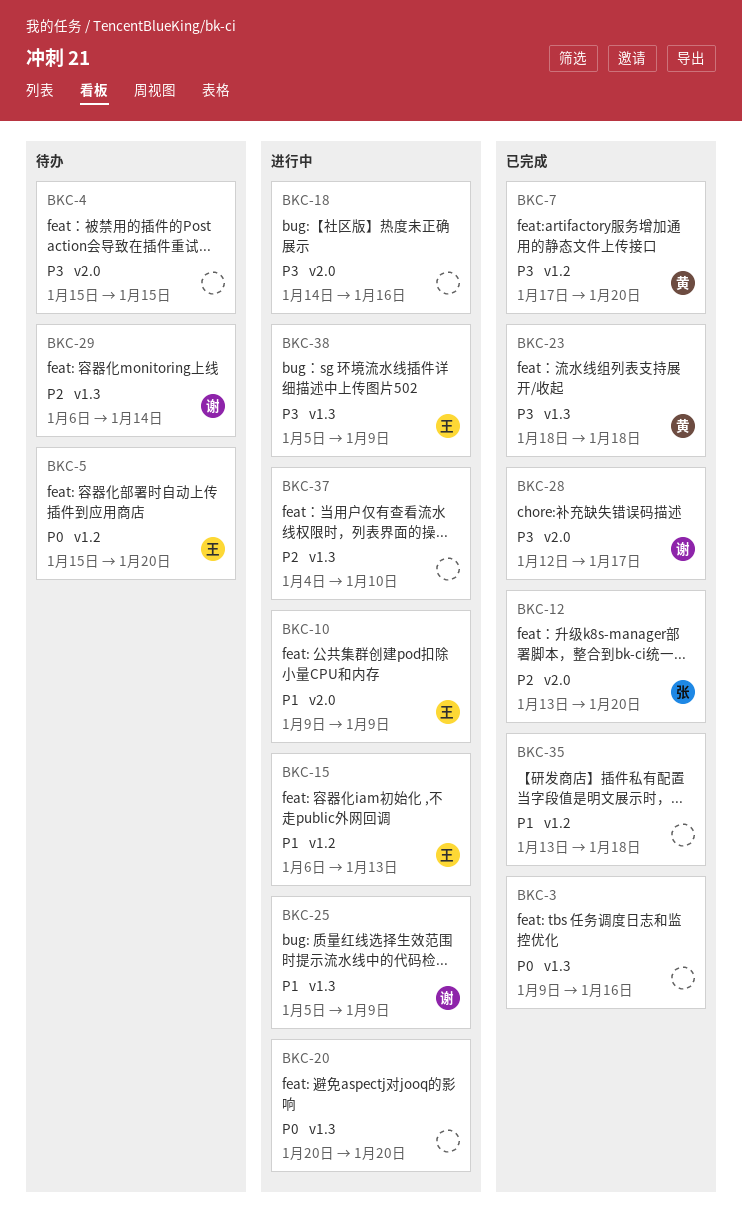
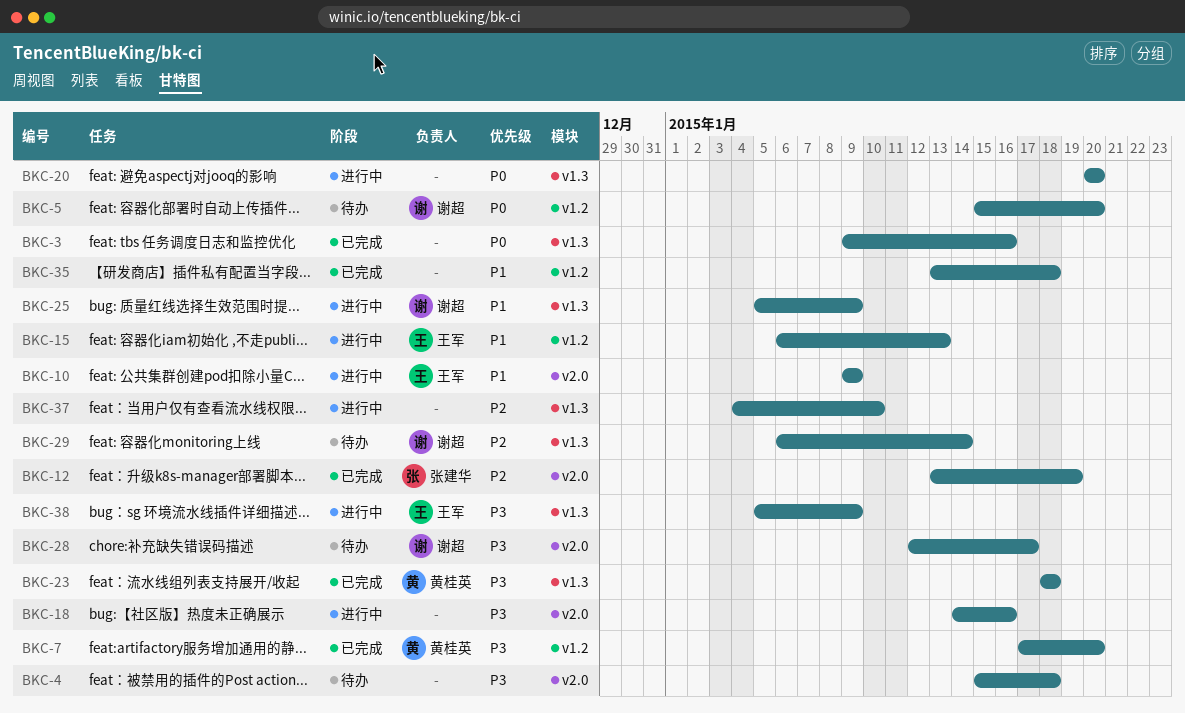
BKC-4, due: Jan 15 -> Jan 18
BKC-5, owner: 王军 -> 谢超
BKC-12, due: Jan 20 -> Jan 19
BKC-28, status: 已完成 -> 待办

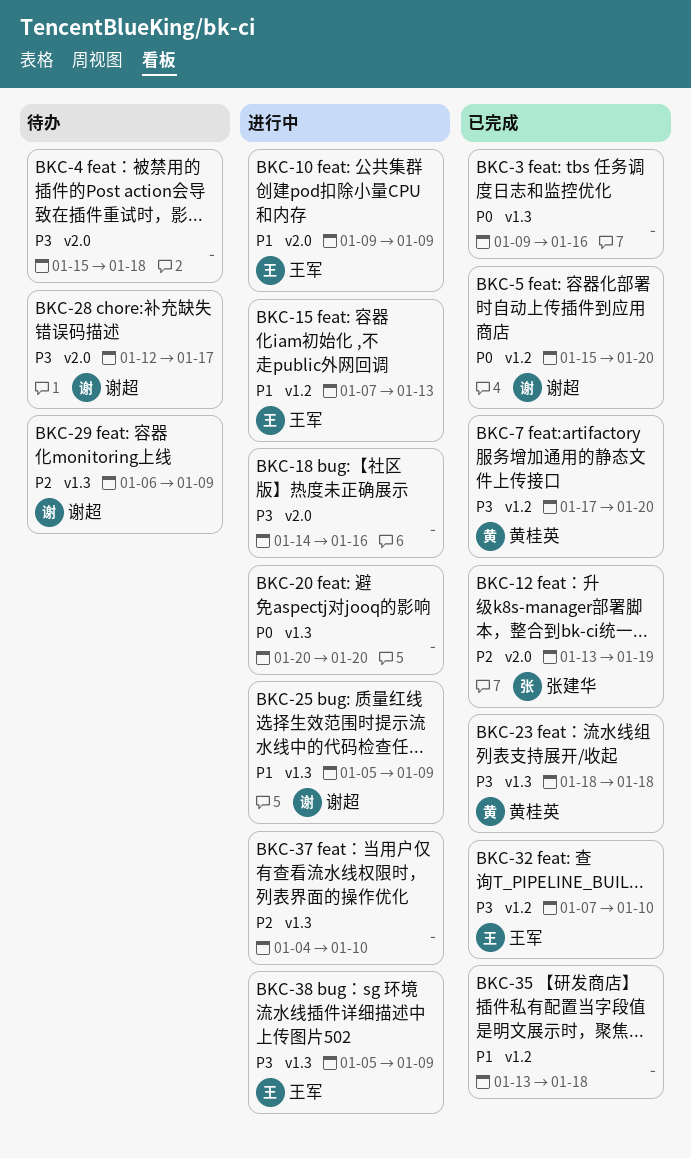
BKC-5, status: 待办 -> 已完成
BKC-15, start: Jan 6 -> Jan 7
BKC-29, due: Jan 14 -> Jan 9
BKC-32: none -> present

